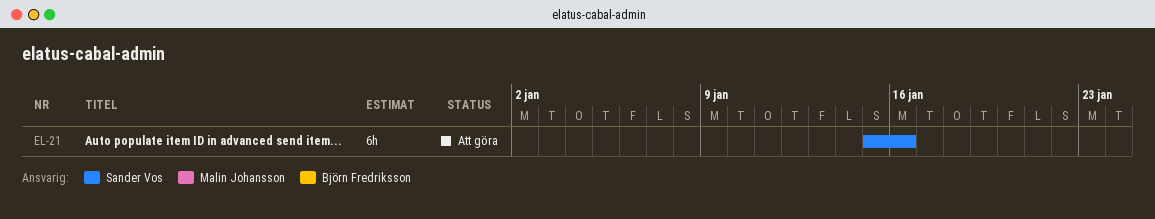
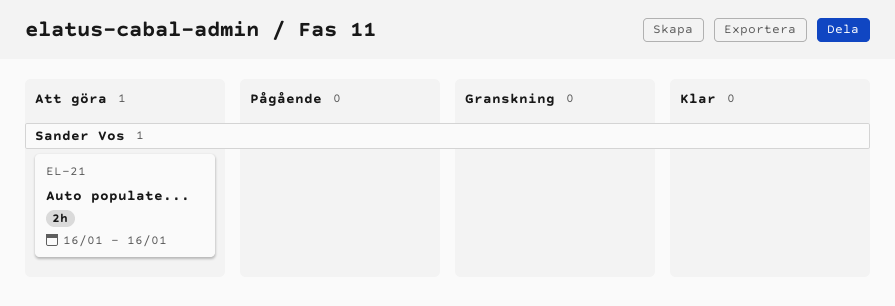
EL-21, estimate: 6h -> 2h
EL-21, start: Jan 15 -> Jan 16

